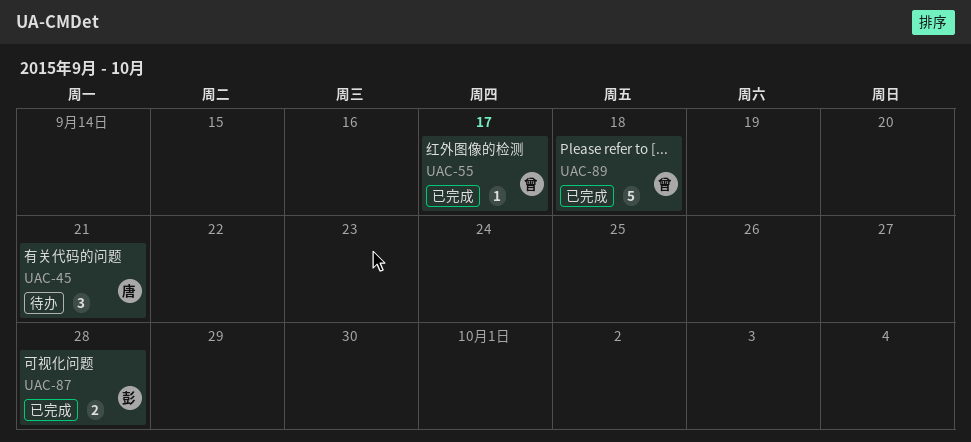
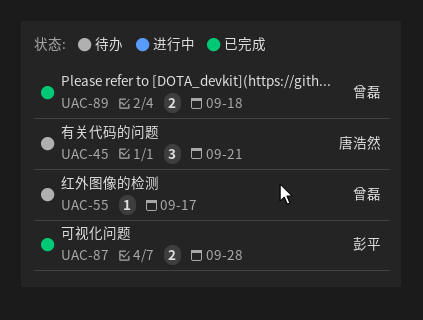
UAC-55, status: 已完成 -> 待办
UAC-89, estimate: 5 -> 2

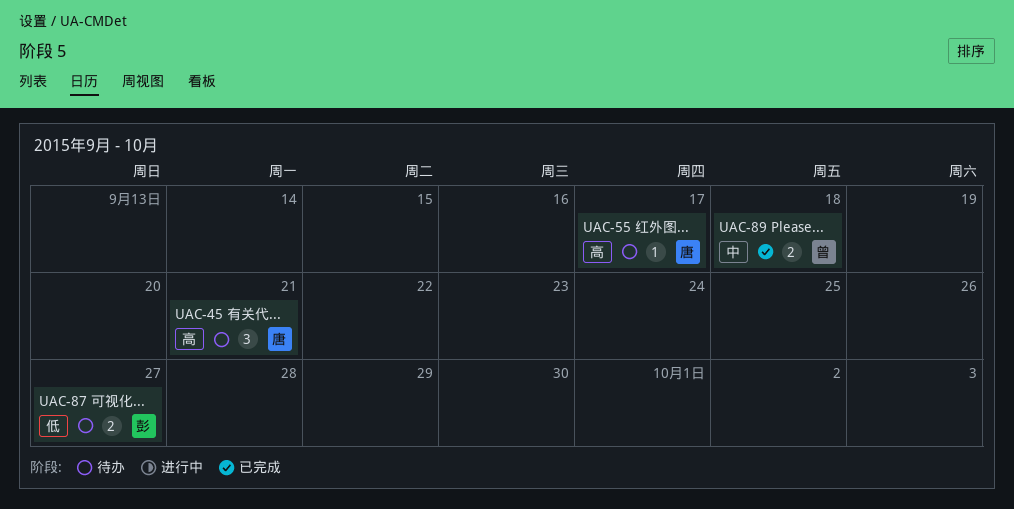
UAC-55, owner: 曾磊 -> 唐浩然
UAC-87, status: 已完成 -> 待办
UAC-87, due: Sep 28 -> Sep 27

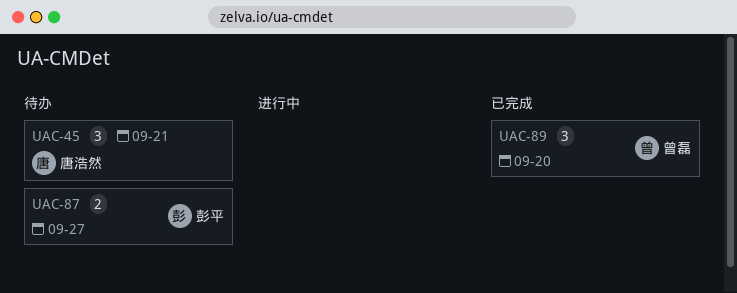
UAC-55: present -> none
UAC-89, estimate: 2 -> 3
UAC-89, due: Sep 18 -> Sep 20

